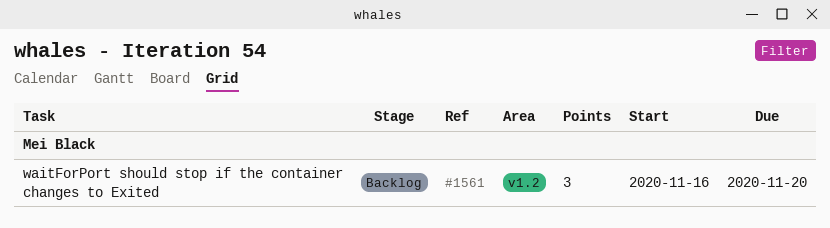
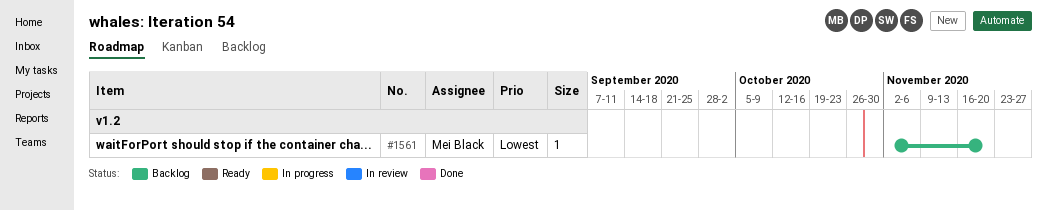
#1561, estimate: 3 -> 1
#1561, start: Nov 16 -> Nov 2

